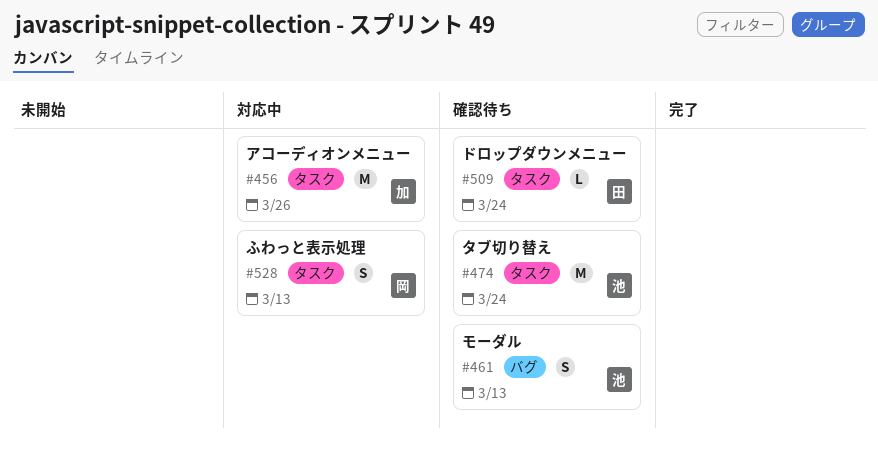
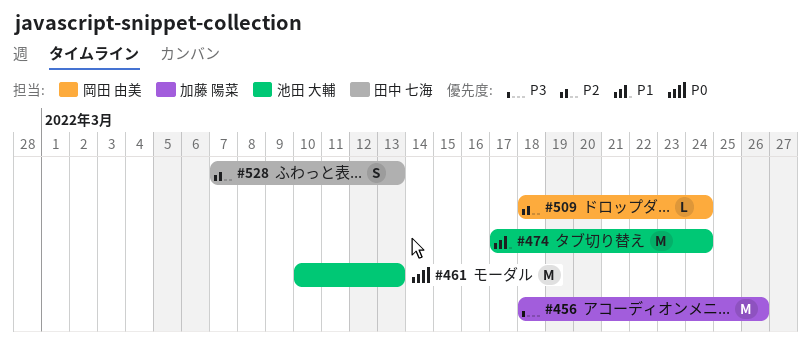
#461, estimate: S -> M
#509, owner: 田中 七海 -> 岡田 由美
#528, owner: 岡田 由美 -> 田中 七海

